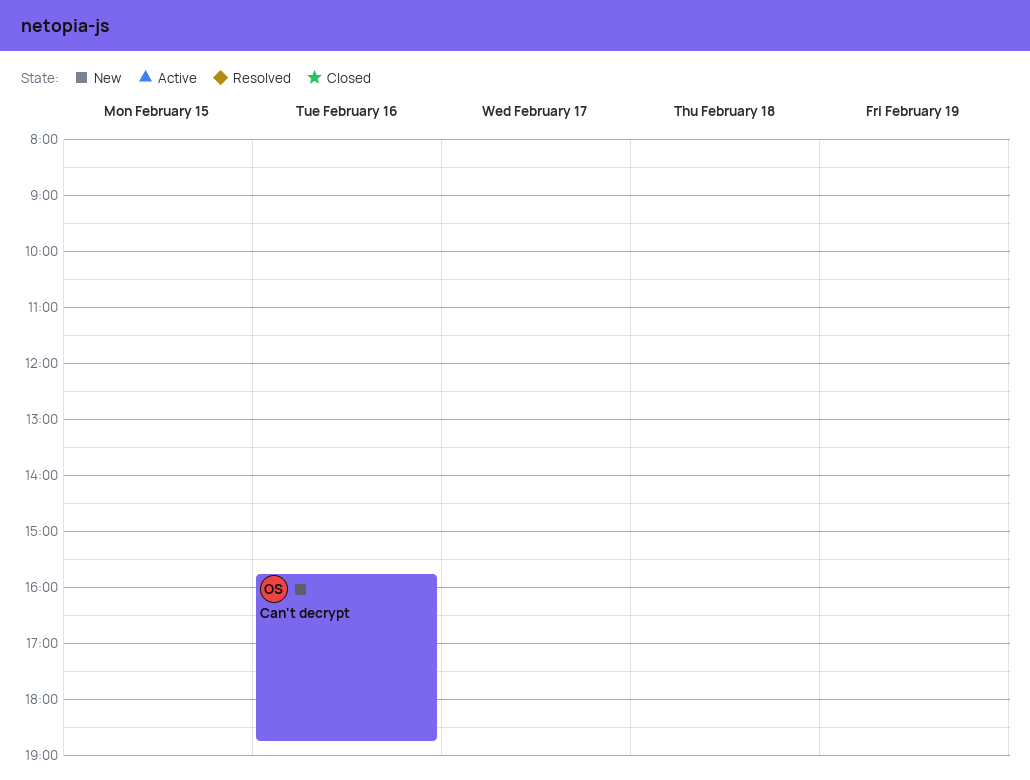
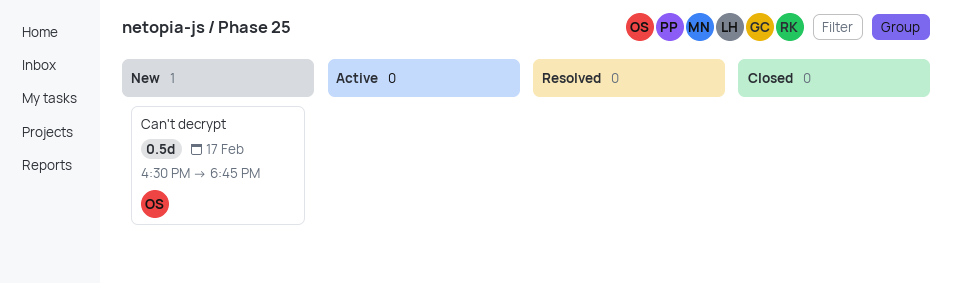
Can't decrypt, day: Feb 16 -> Feb 17
Can't decrypt, begins: 15:45 -> 16:30

